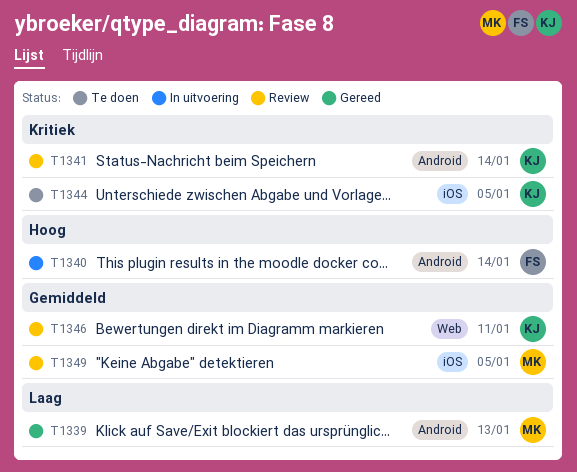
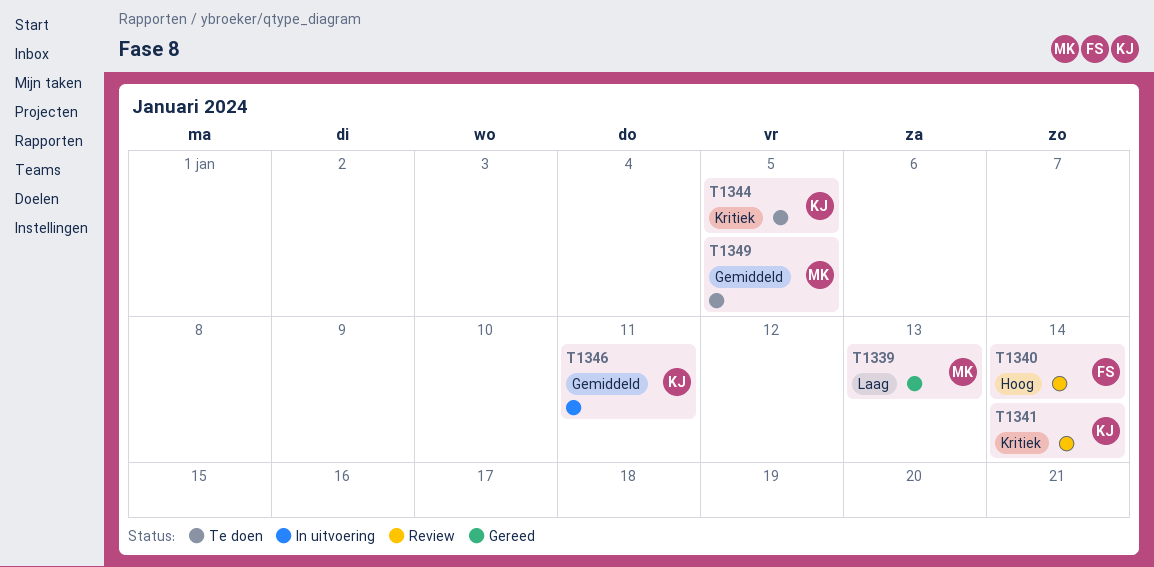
T1340, status: In uitvoering -> Review
T1346, status: Review -> In uitvoering
T1349, status: Review -> Te doen

